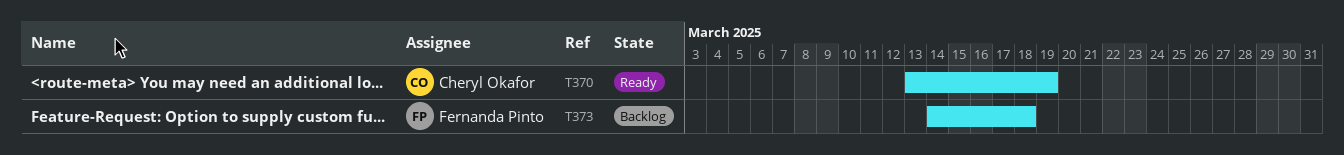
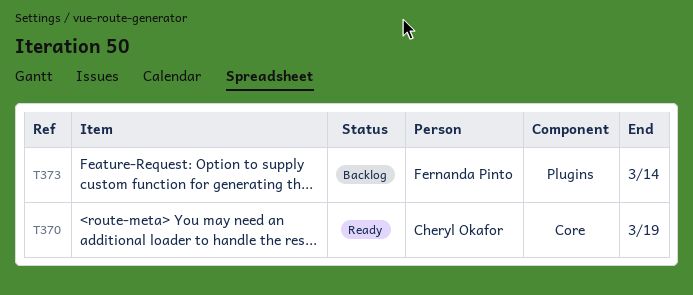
T373, due: Mar 18 -> Mar 14

